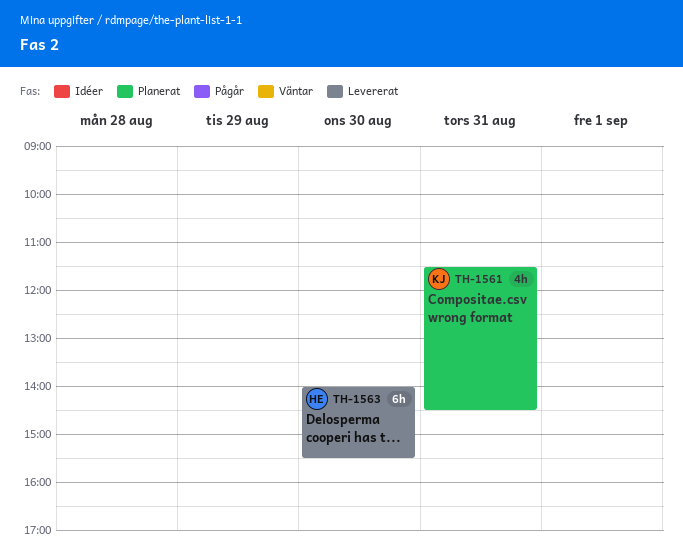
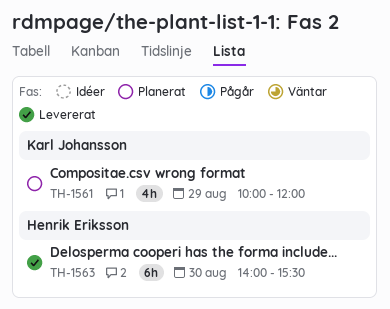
TH-1561, day: Aug 31 -> Aug 29
TH-1561, begins: 11:30 -> 10:00
TH-1561, ends: 14:30 -> 12:00

